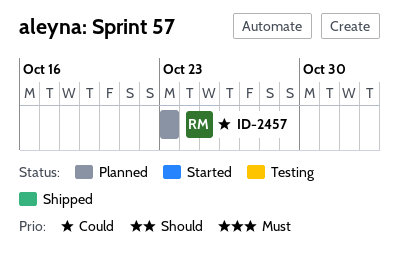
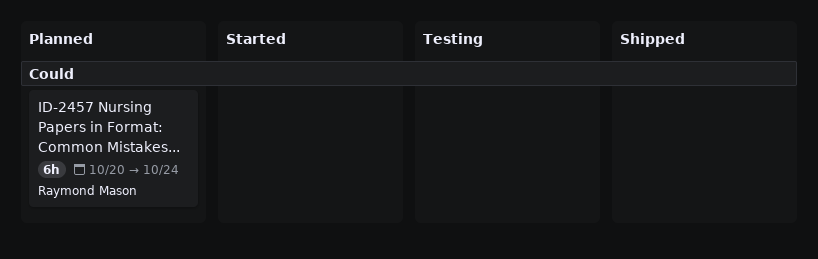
ID-2457, start: Oct 23 -> Oct 20
ID-2457, due: Oct 23 -> Oct 24

